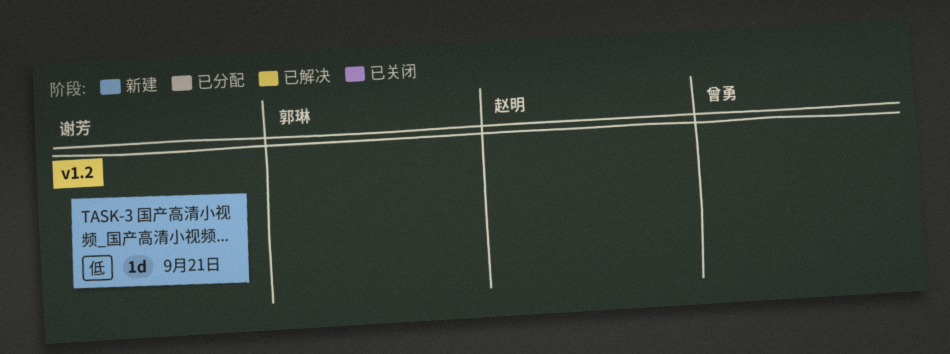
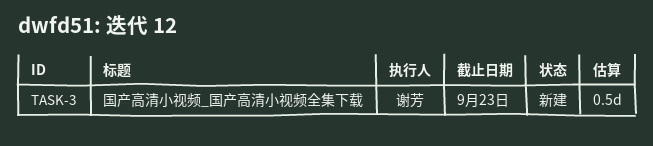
TASK-3, estimate: 1d -> 0.5d
TASK-3, due: Sep 21 -> Sep 23

